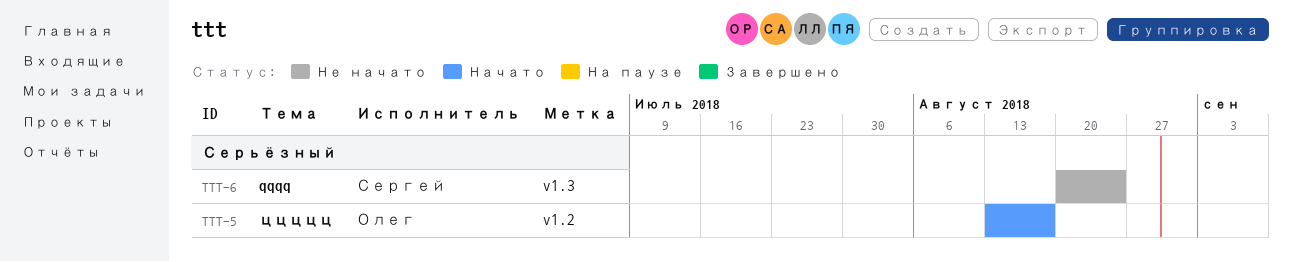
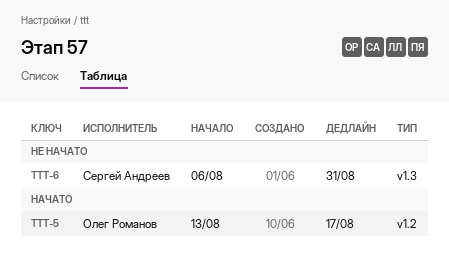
TTT-6, start: Aug 20 -> Aug 6
TTT-6, due: Aug 24 -> Aug 31

